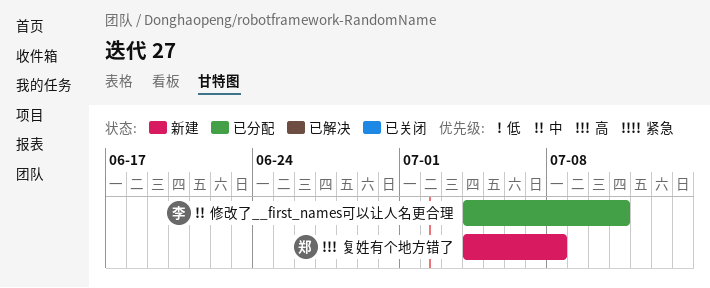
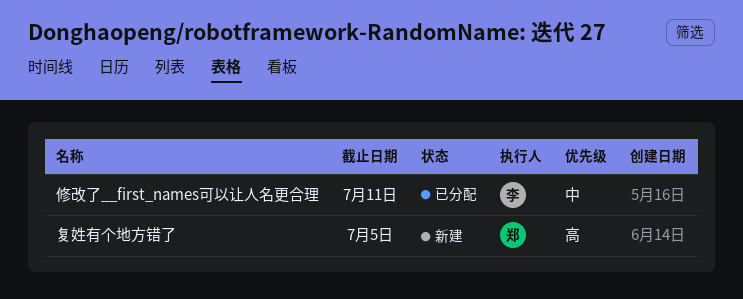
复姓有个地方错了, due: Jul 8 -> Jul 5

